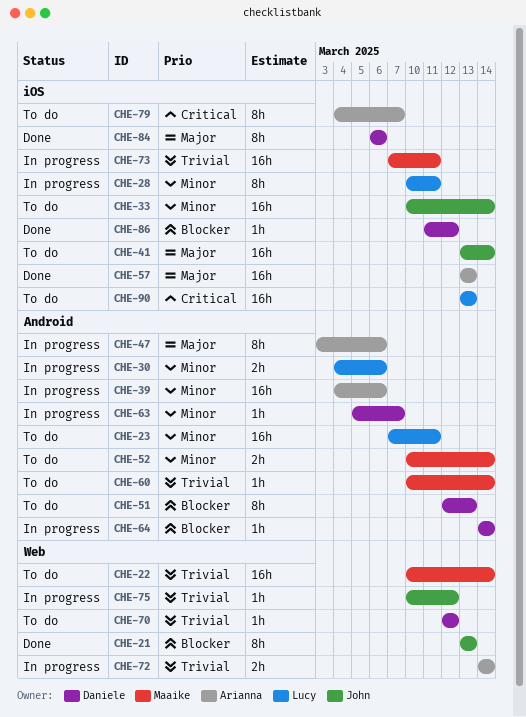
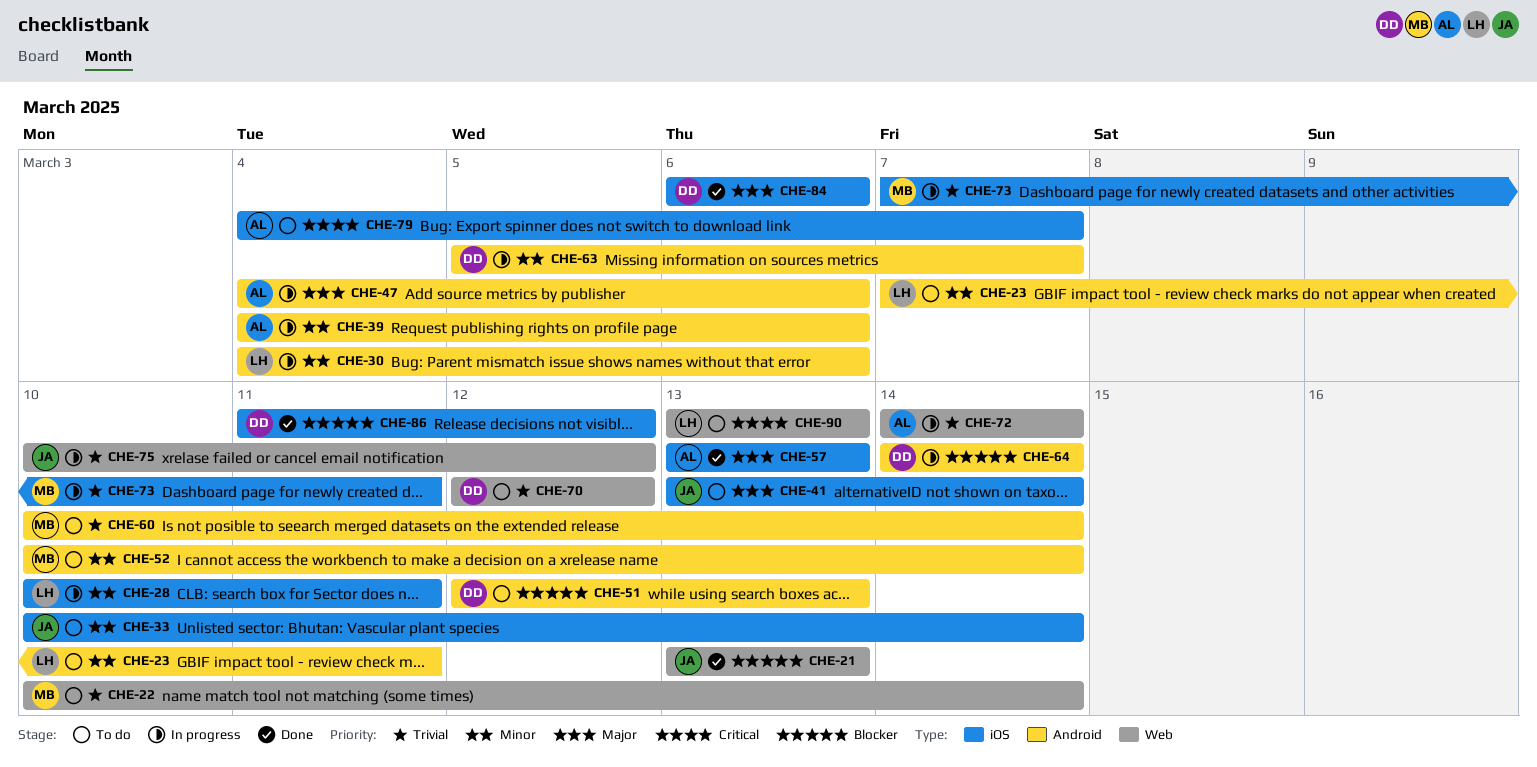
CHE-47, start: Mar 3 -> Mar 4
CHE-90, label: iOS -> Web

